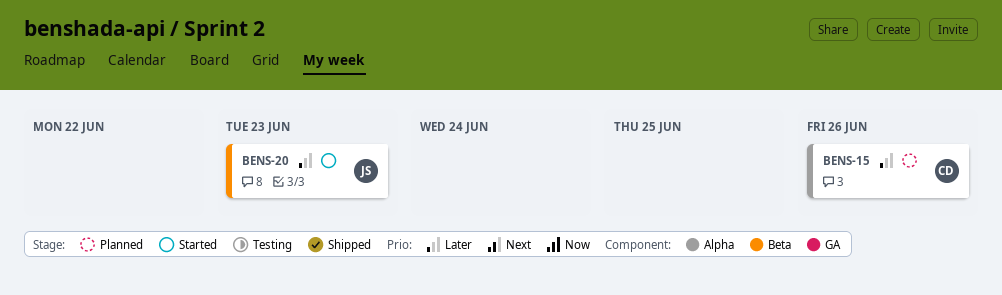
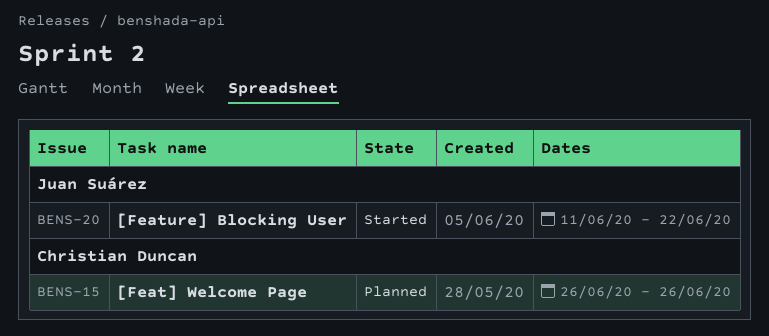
BENS-20, due: Jun 23 -> Jun 22

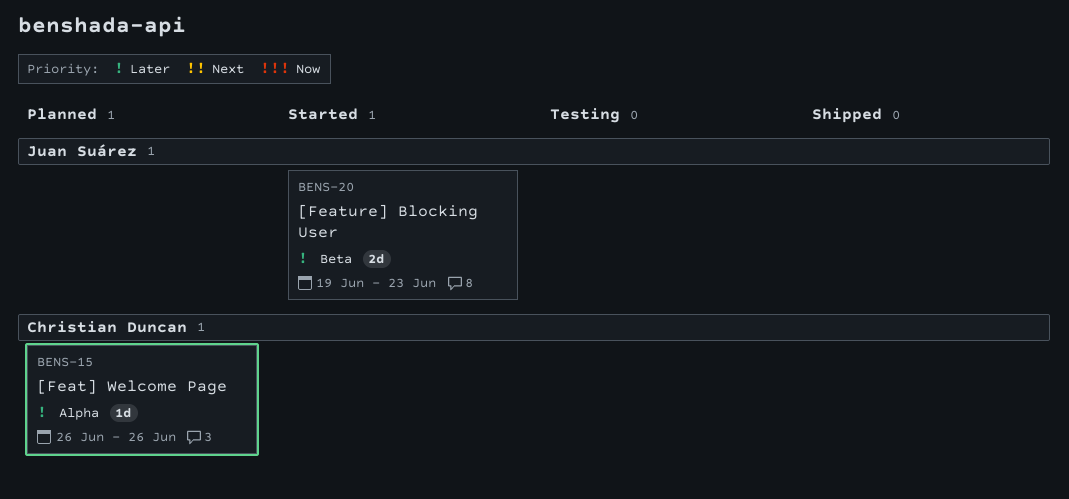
BENS-20, start: Jun 11 -> Jun 19
BENS-20, due: Jun 22 -> Jun 23

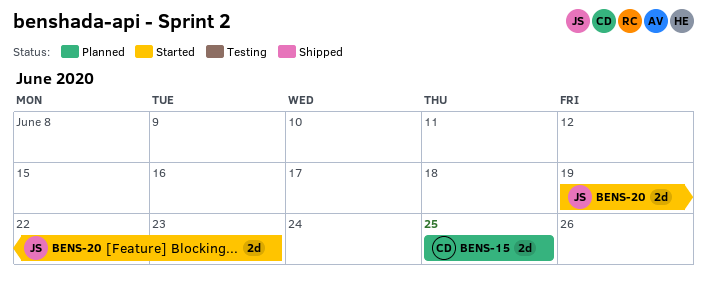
BENS-15, estimate: 1d -> 2d
BENS-15, start: Jun 26 -> Jun 25
BENS-15, due: Jun 26 -> Jun 25

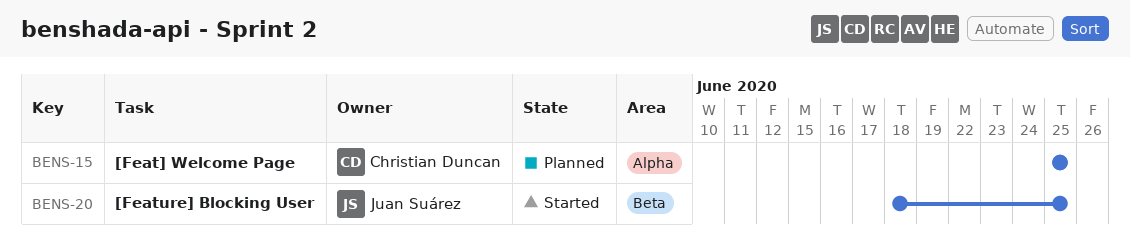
BENS-20, start: Jun 19 -> Jun 18
BENS-20, due: Jun 23 -> Jun 25

